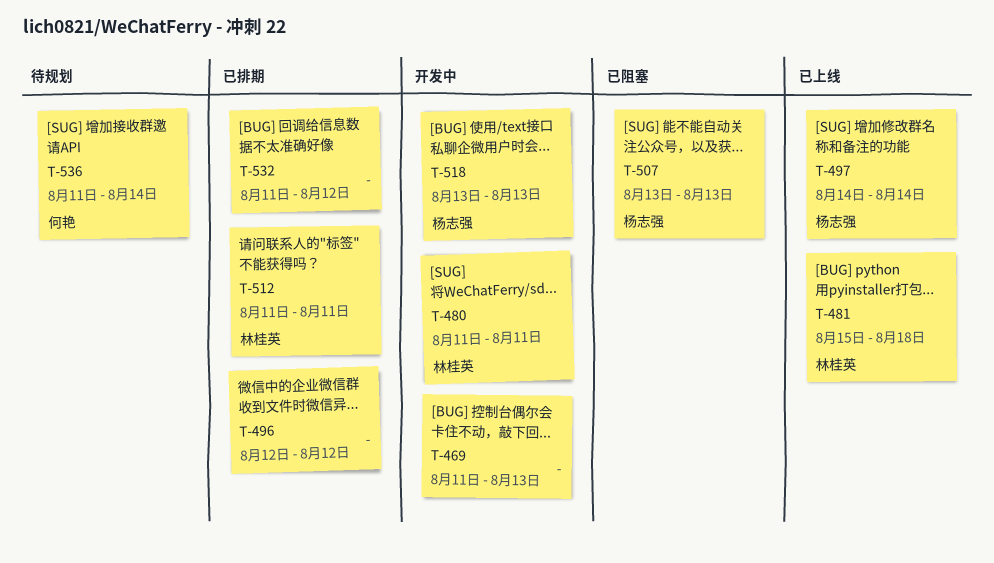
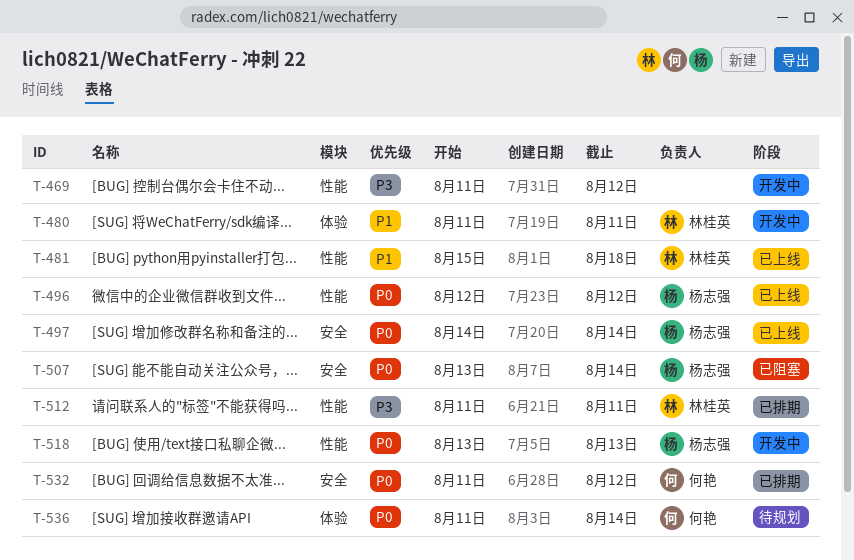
T-469, due: Aug 13 -> Aug 12
T-496, status: 已排期 -> 已上线
T-496, owner: none -> 杨志强
T-507, due: Aug 13 -> Aug 14
T-532, owner: none -> 何艳

